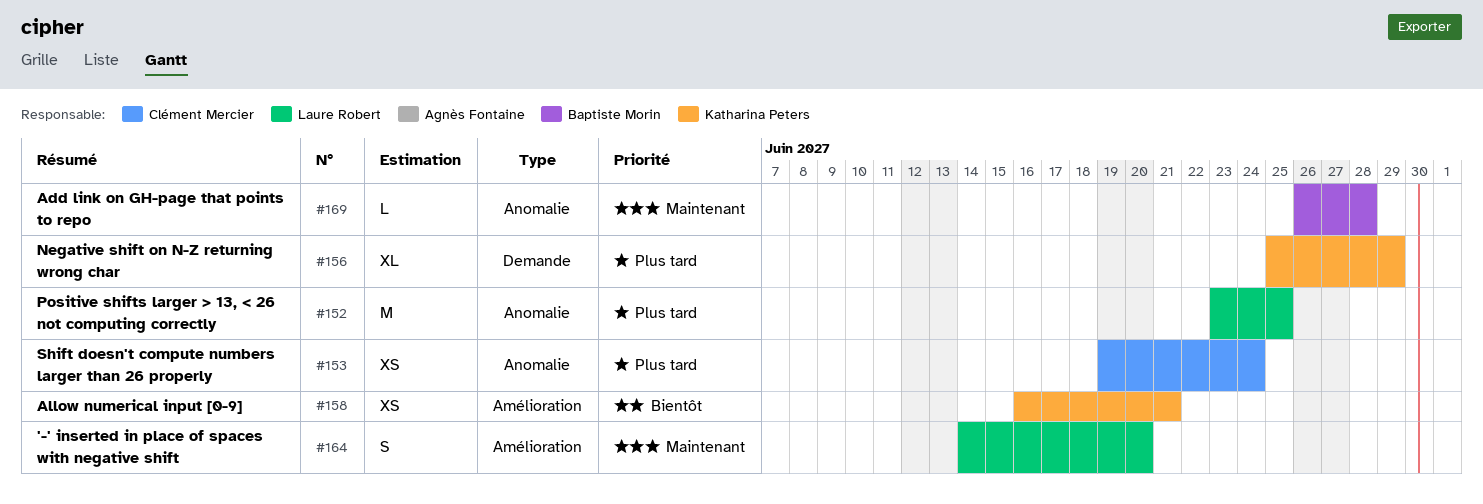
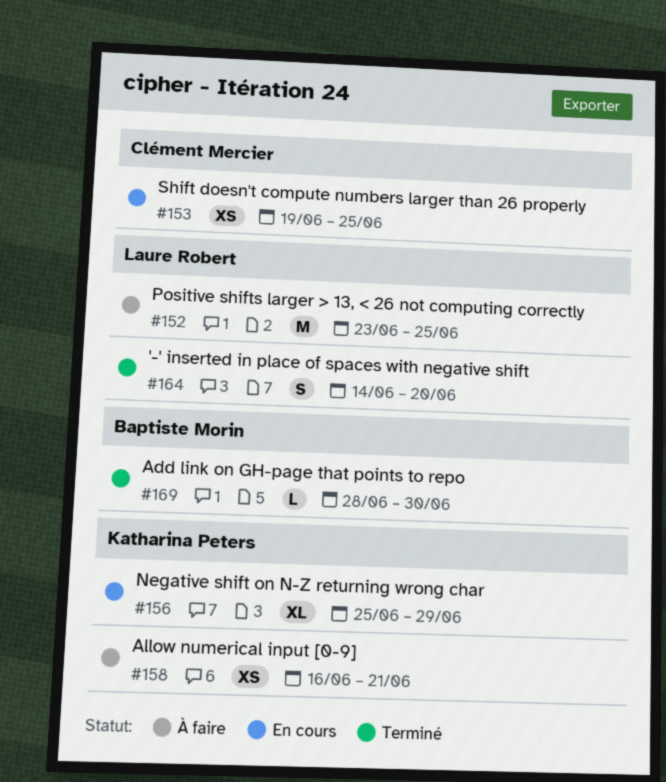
#153, due: Jun 24 -> Jun 25
#169, start: Jun 26 -> Jun 28
#169, due: Jun 28 -> Jun 30

